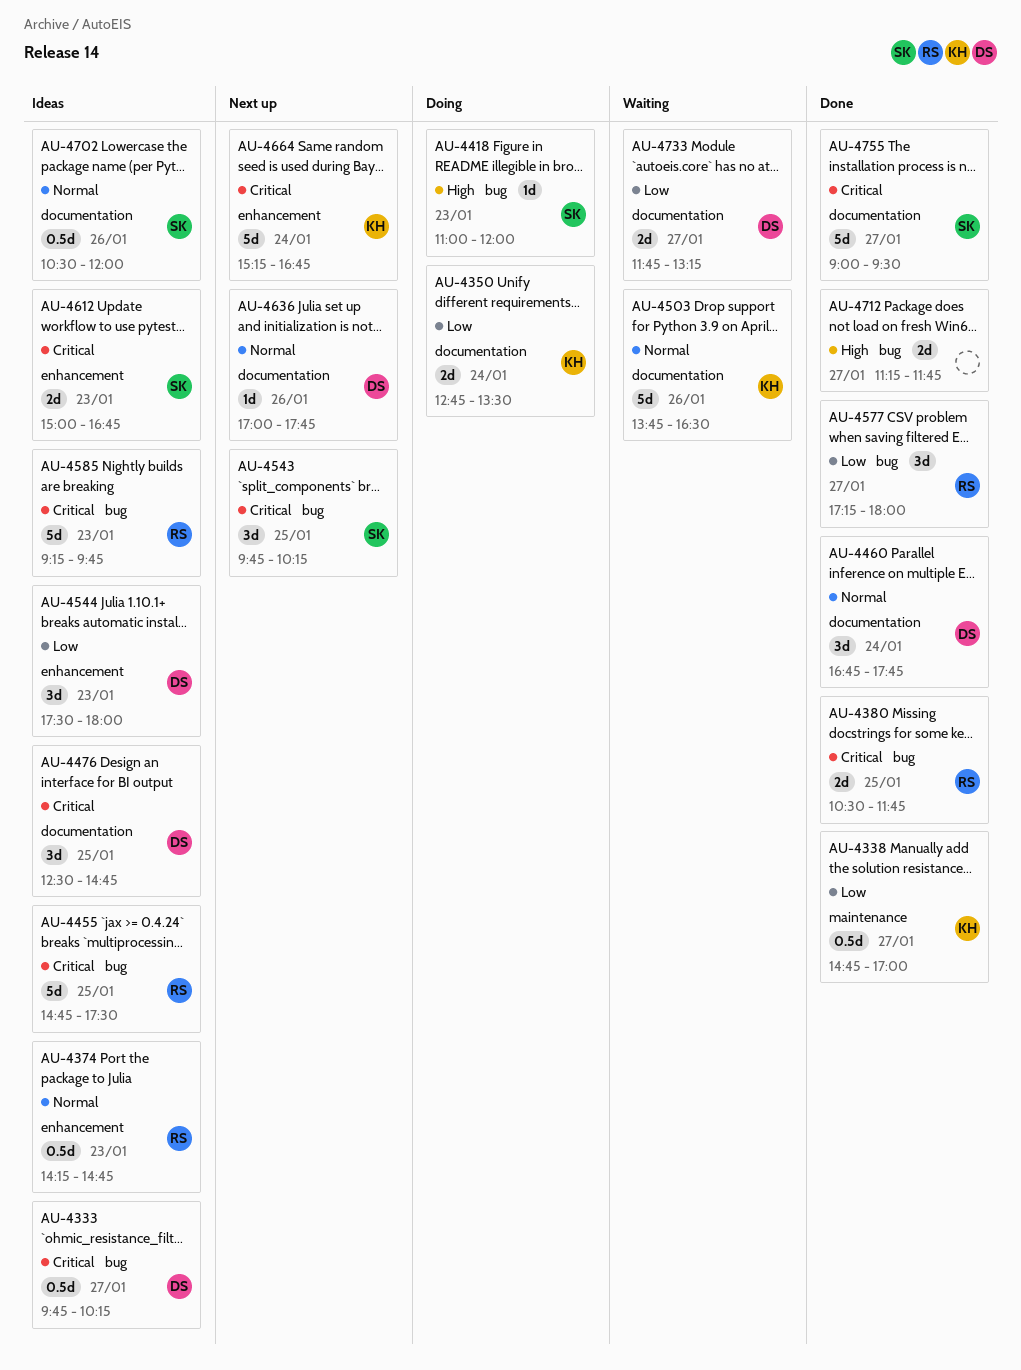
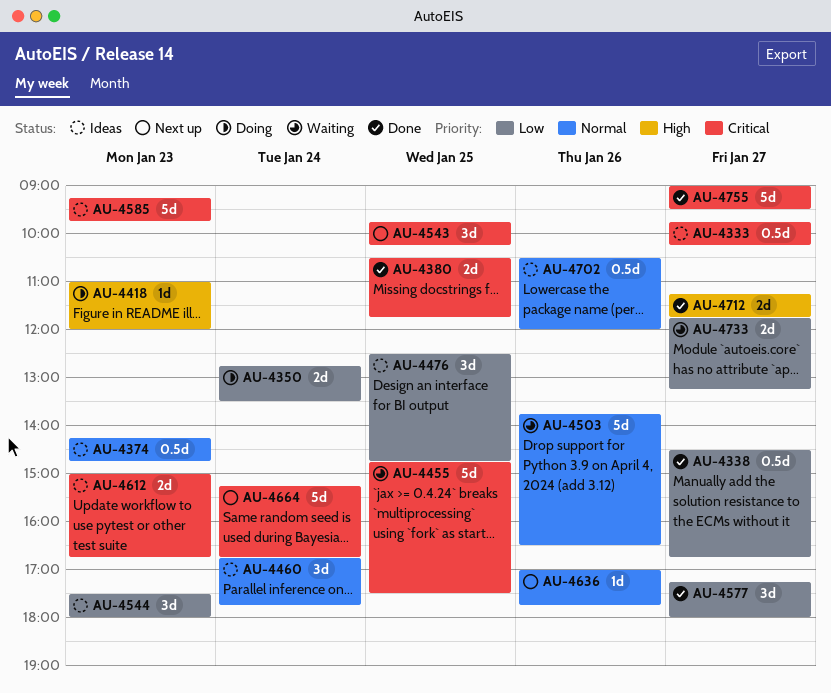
AU-4338, begins: 14:45 -> 14:30
AU-4338, ends: 17:00 -> 16:45
AU-4455, status: Ideas -> Waiting
AU-4460, status: Done -> Ideas
AU-4476, priority: Critical -> Low

